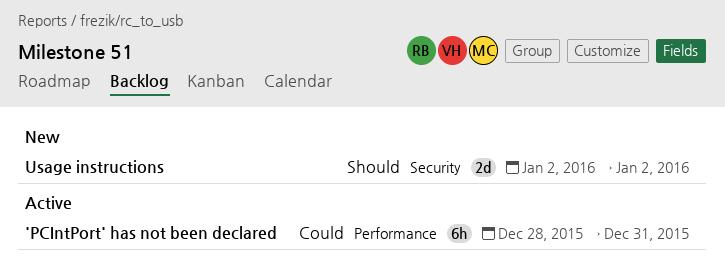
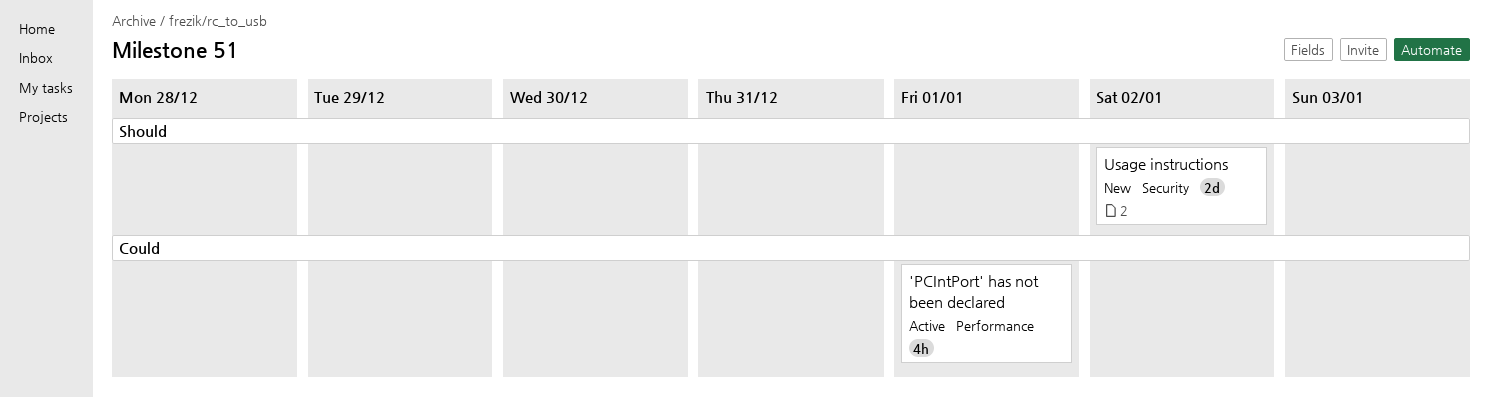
'PCIntPort' has not been declared, estimate: 6h -> 4h
'PCIntPort' has not been declared, due: Dec 31 -> Jan 1

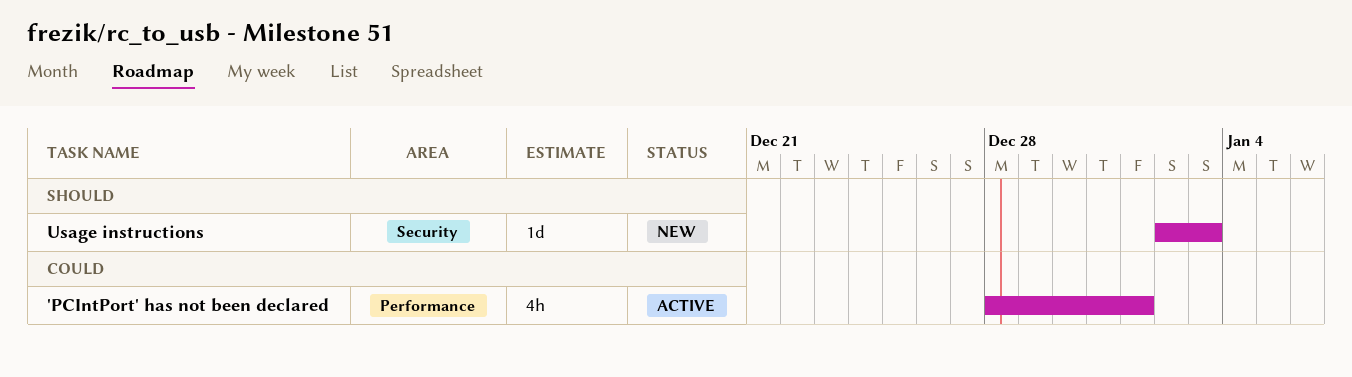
Usage instructions, estimate: 2d -> 1d
Usage instructions, due: Jan 2 -> Jan 3

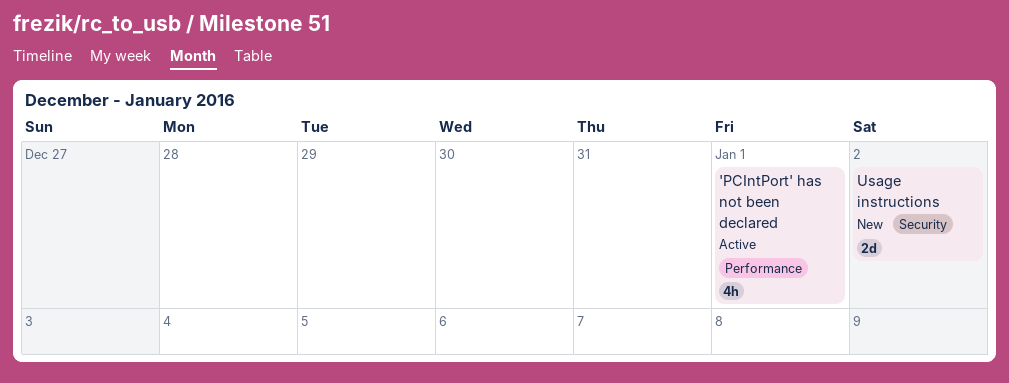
Usage instructions, estimate: 1d -> 2d
Usage instructions, due: Jan 3 -> Jan 2

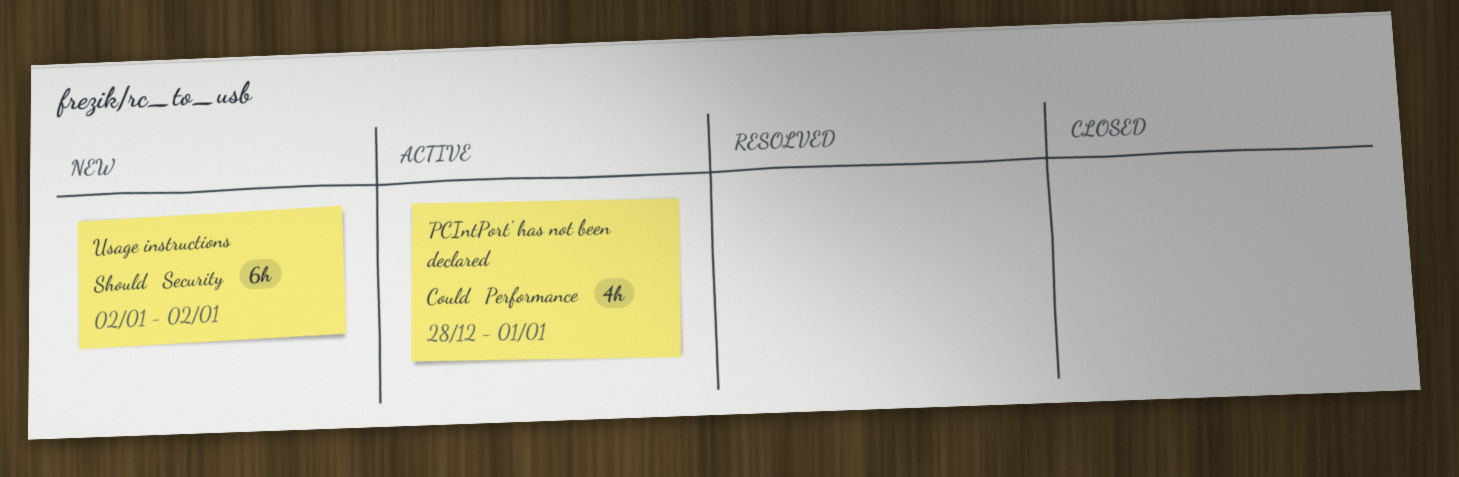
Usage instructions, estimate: 2d -> 6h

